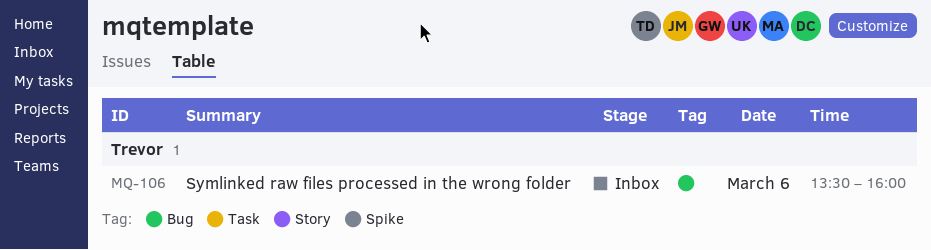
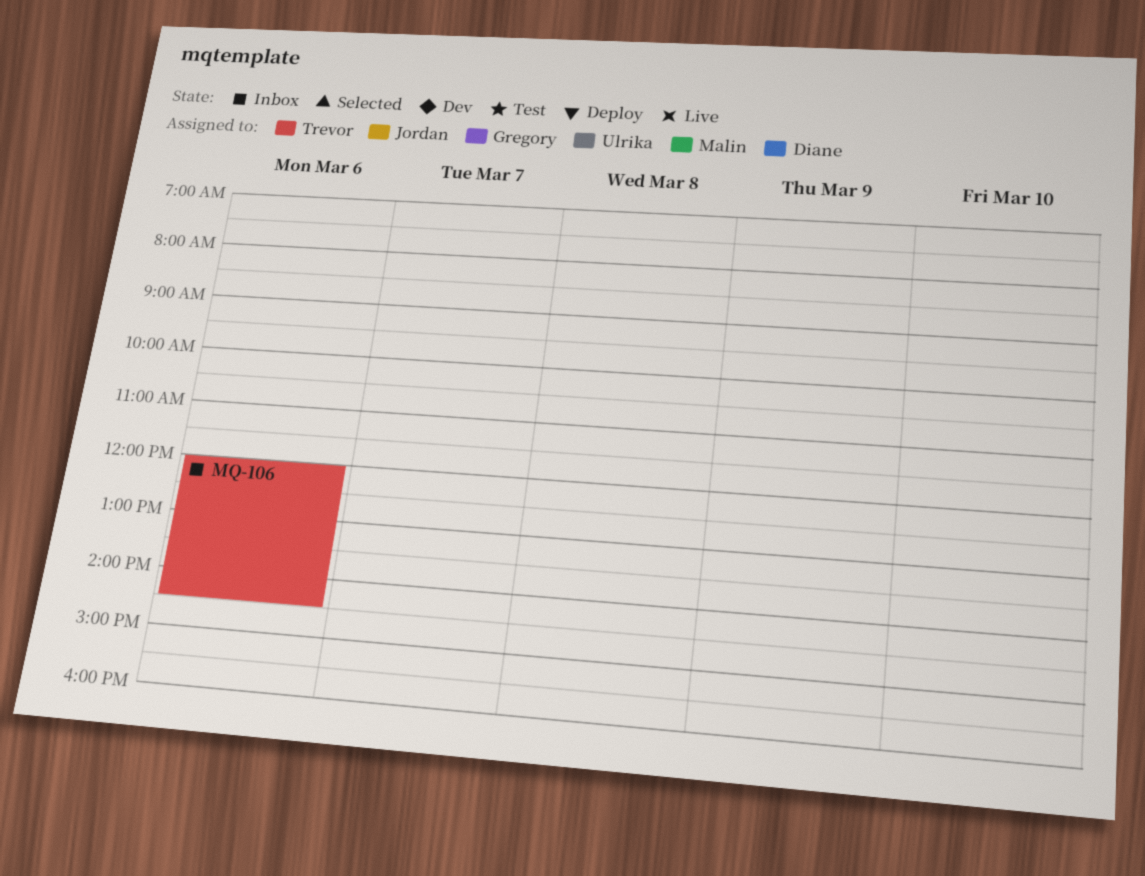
MQ-106, begins: 13:30 -> 12:00
MQ-106, ends: 16:00 -> 14:30

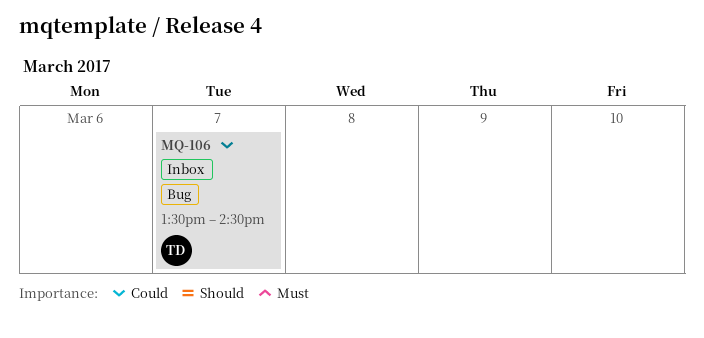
MQ-106, day: Mar 6 -> Mar 7
MQ-106, begins: 12:00 -> 13:30

